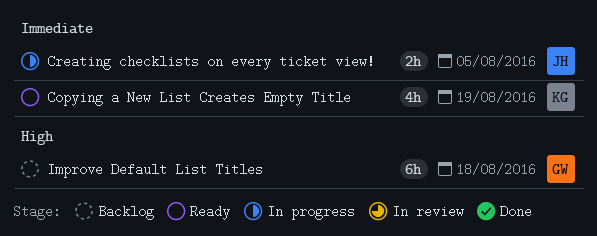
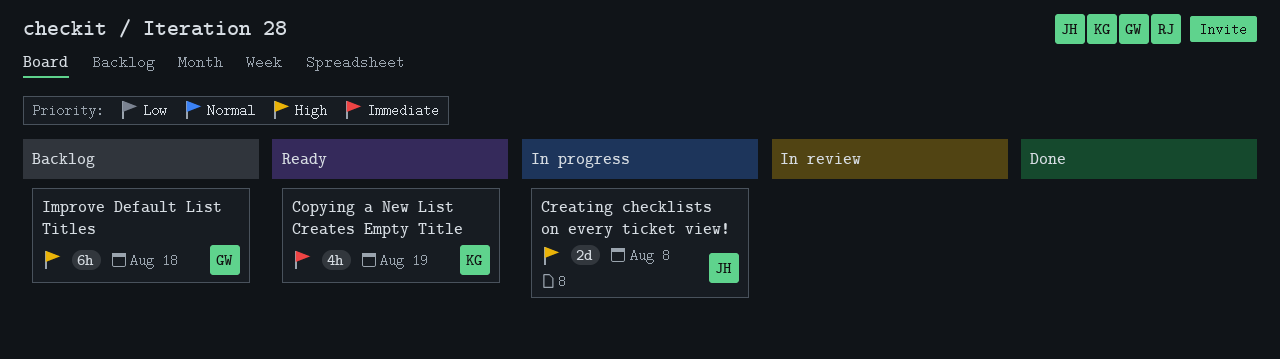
Creating checklists on every ticket view!, priority: Immediate -> High
Creating checklists on every ticket view!, estimate: 2h -> 2d
Creating checklists on every ticket view!, due: Aug 5 -> Aug 8

